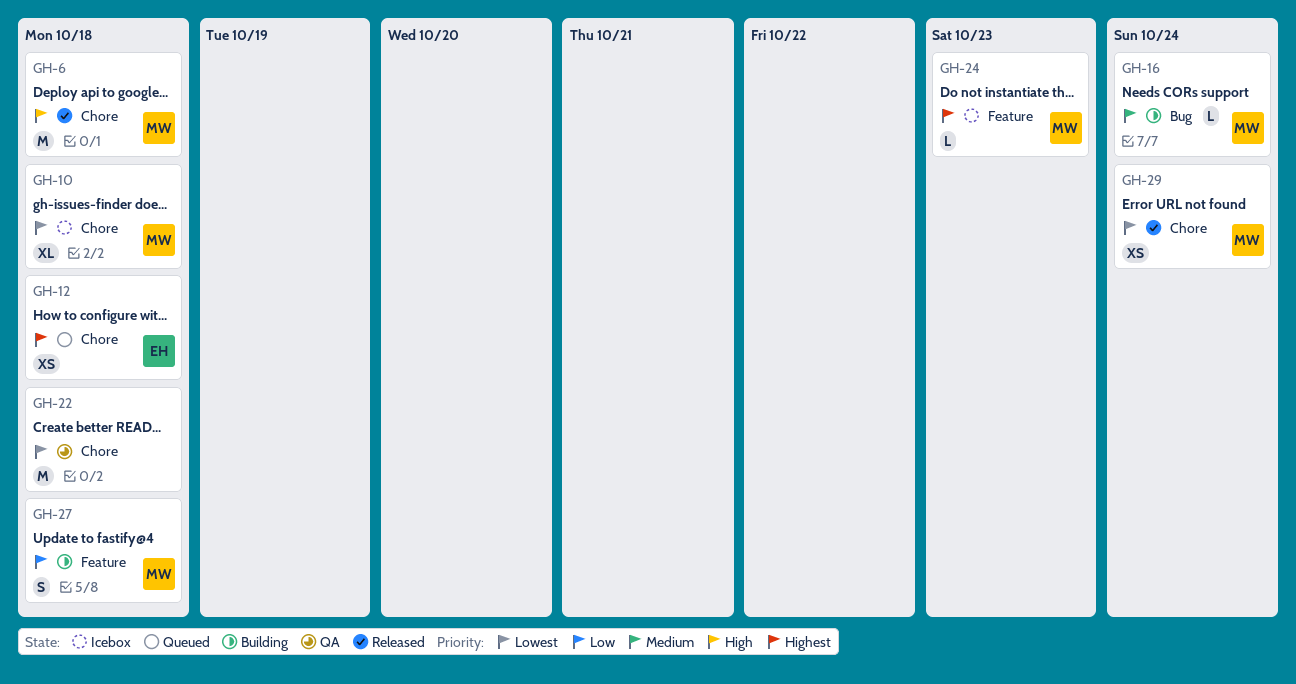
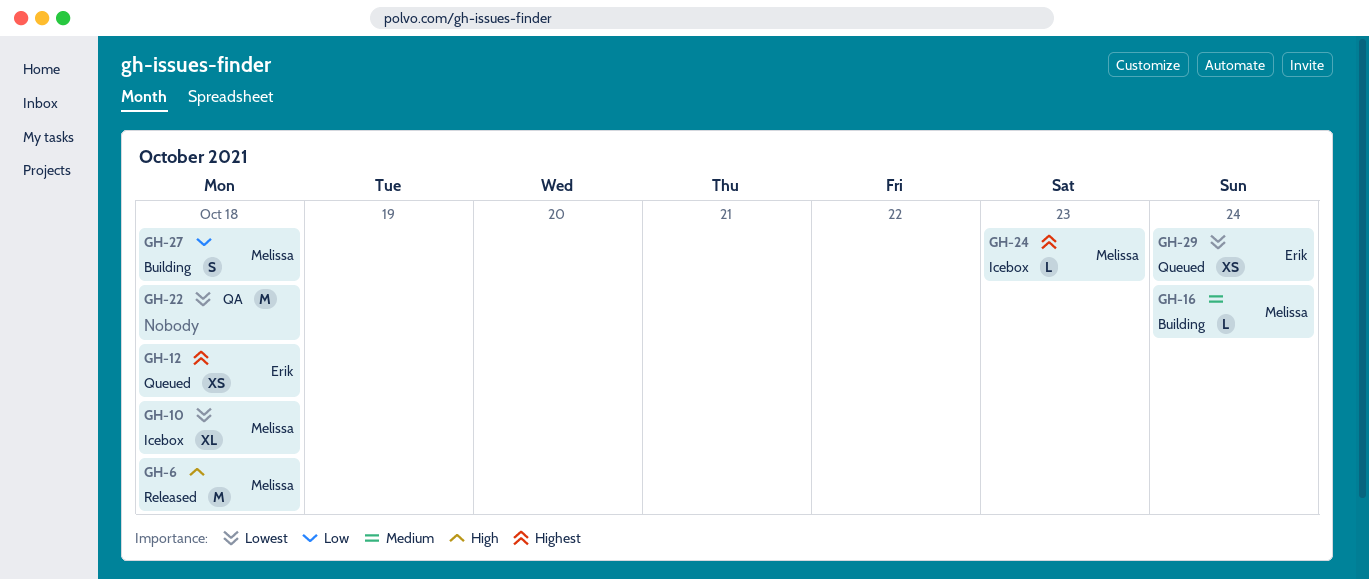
GH-29, status: Released -> Queued
GH-29, owner: Melissa -> Erik

